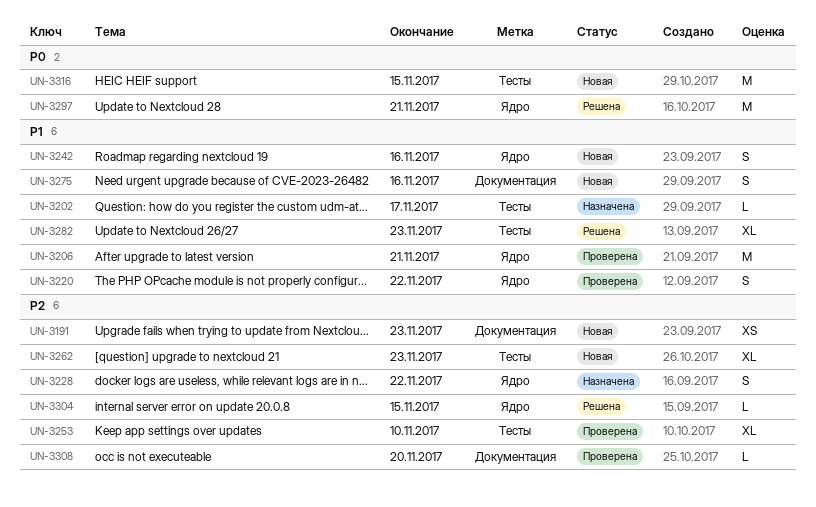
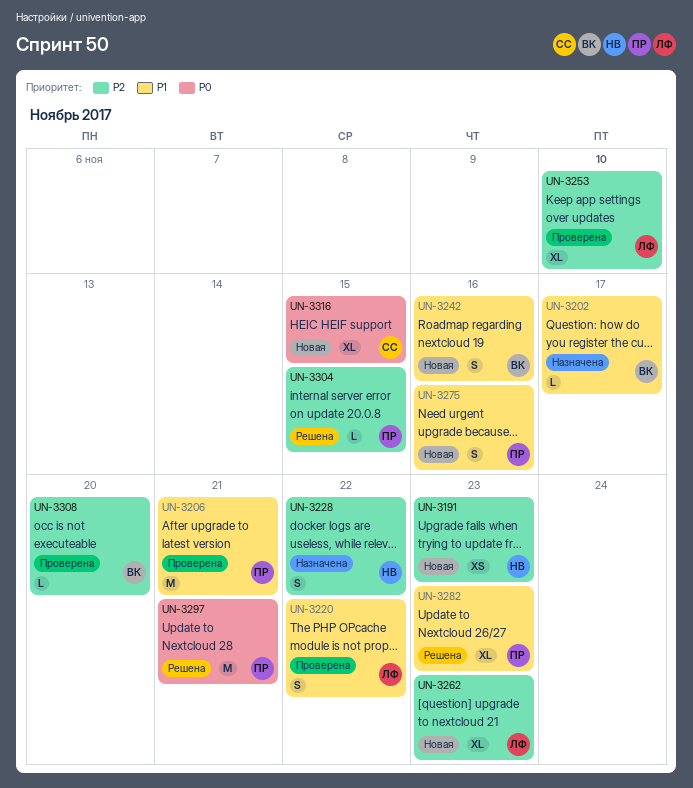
UN-3316, estimate: M -> XL

